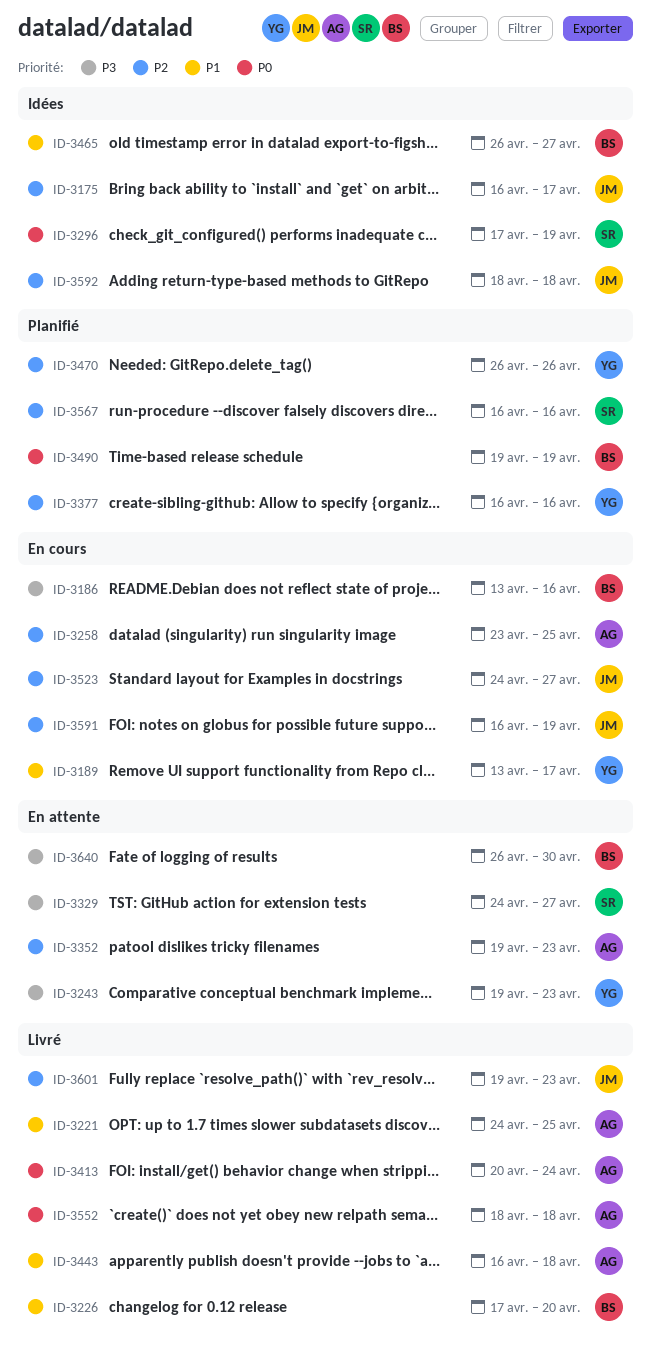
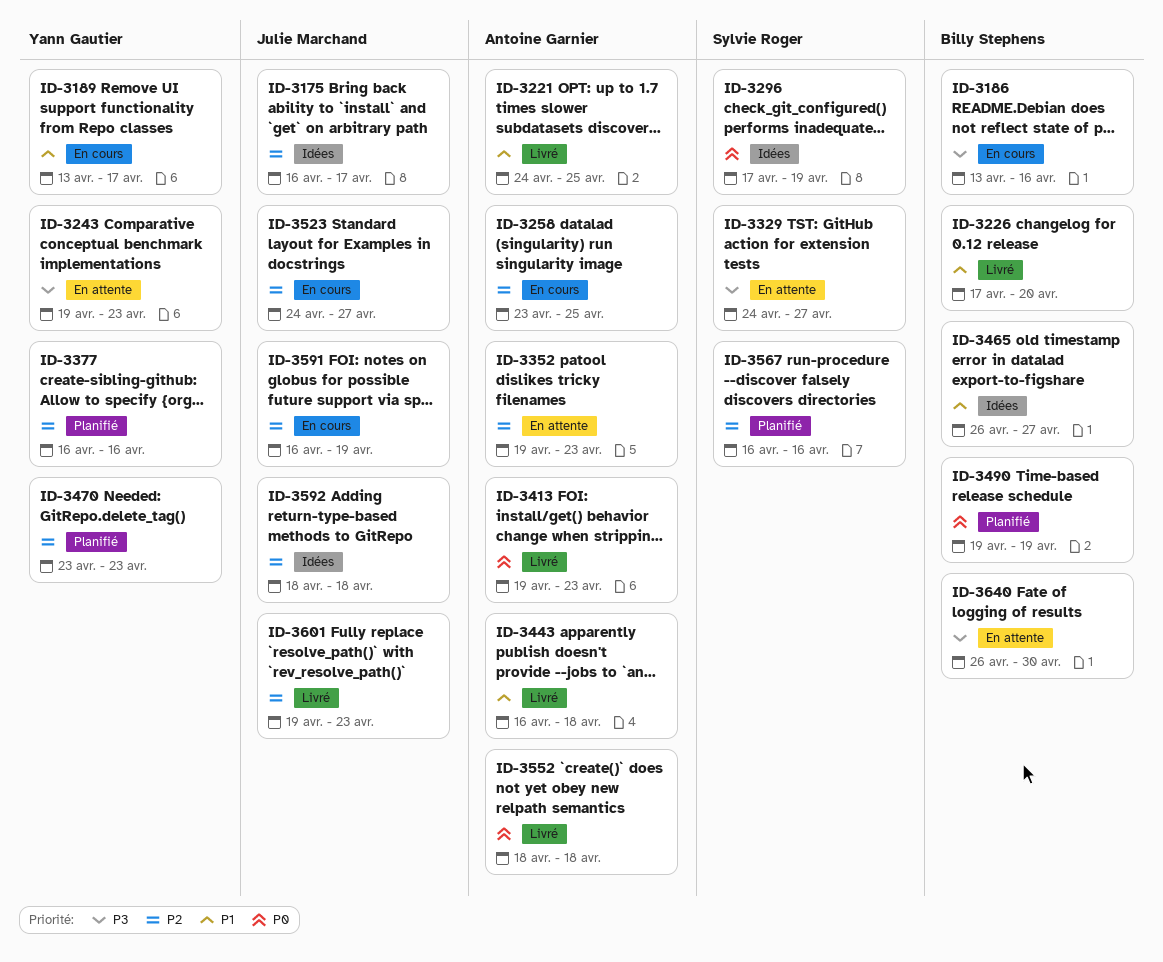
ID-3413, start: Apr 20 -> Apr 19
ID-3413, due: Apr 24 -> Apr 23
ID-3470, start: Apr 26 -> Apr 23
ID-3470, due: Apr 26 -> Apr 23

